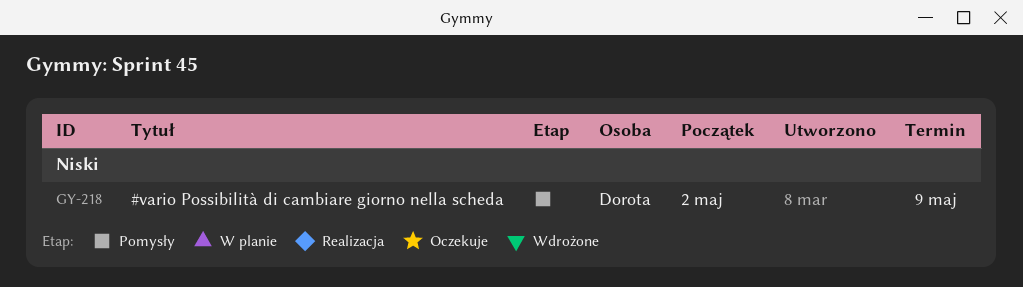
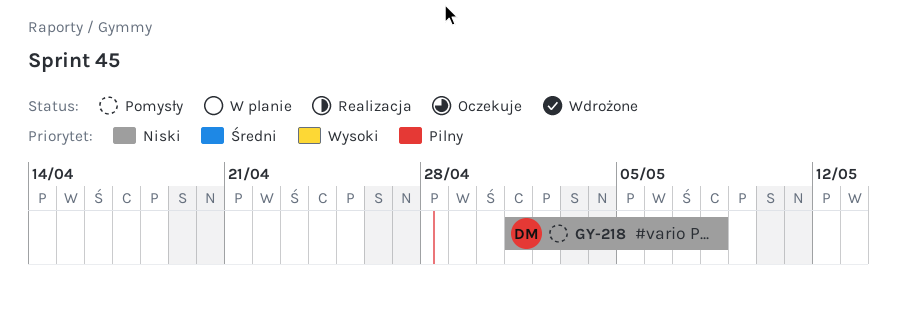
GY-218, start: May 2 -> May 1
GY-218, due: May 9 -> May 8

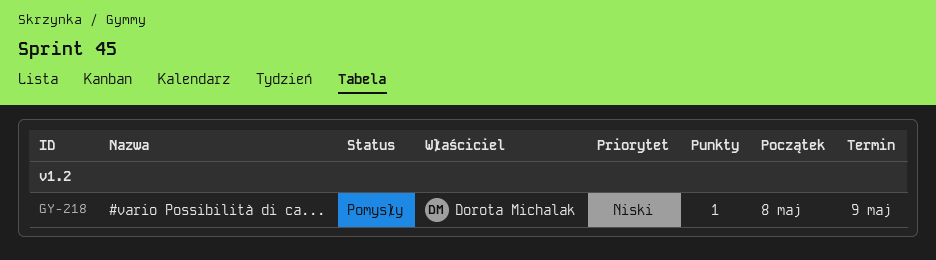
GY-218, start: May 1 -> May 8
GY-218, due: May 8 -> May 9

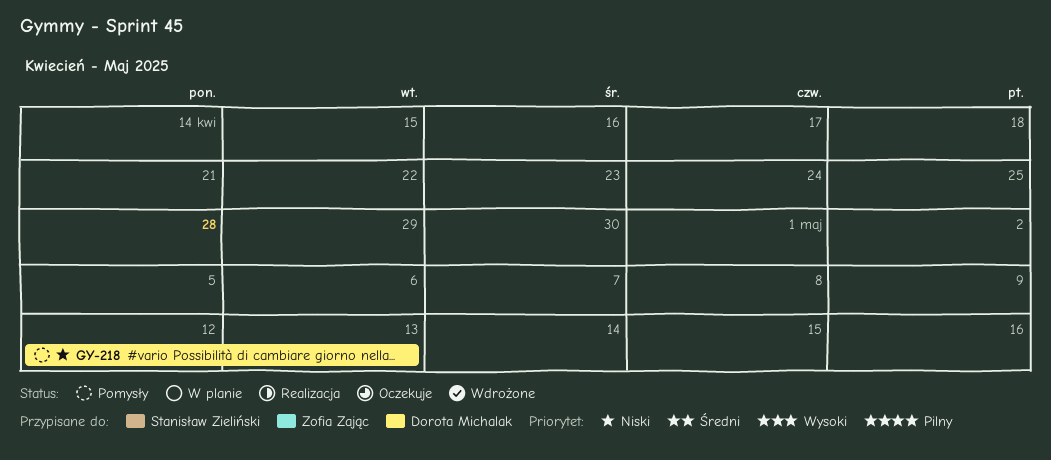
GY-218, start: May 8 -> May 12
GY-218, due: May 9 -> May 13

